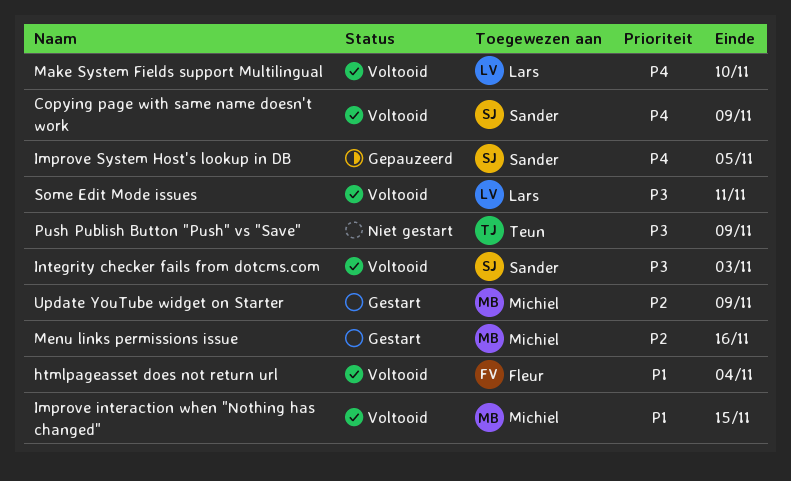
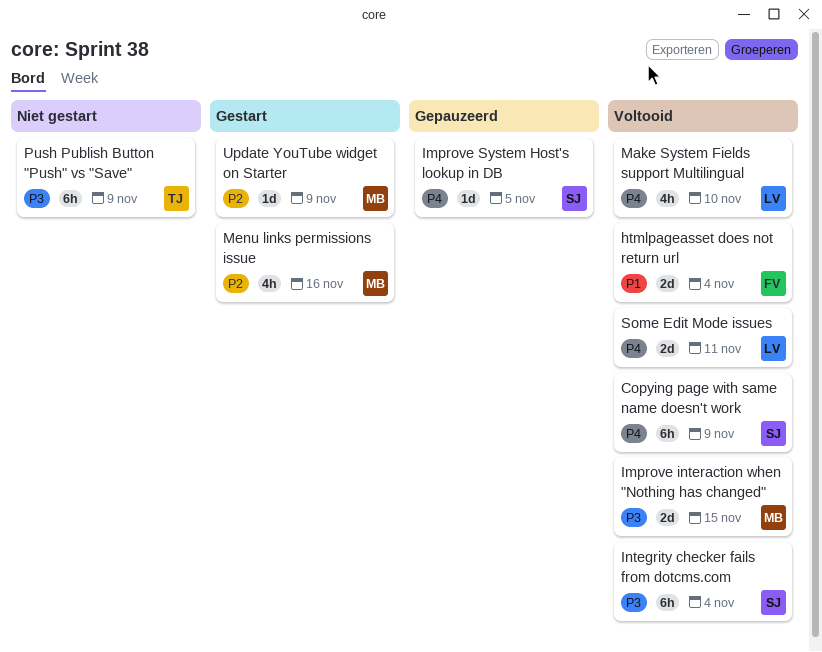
Improve interaction when "Nothing has changed", priority: P1 -> P3
Integrity checker fails from dotcms.com, due: Nov 3 -> Nov 4
Some Edit Mode issues, priority: P3 -> P4

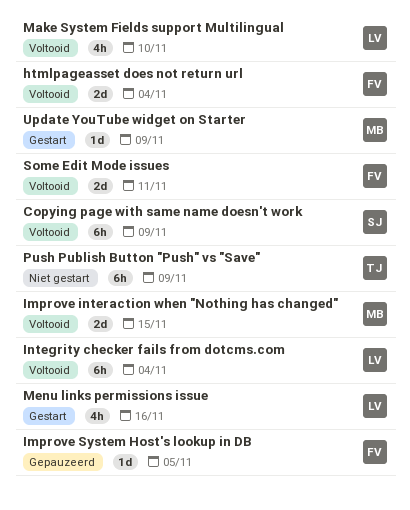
Improve System Host's lookup in DB, owner: SJ -> FV
Integrity checker fails from dotcms.com, owner: SJ -> LV
Menu links permissions issue, owner: MB -> LV
Some Edit Mode issues, owner: LV -> FV

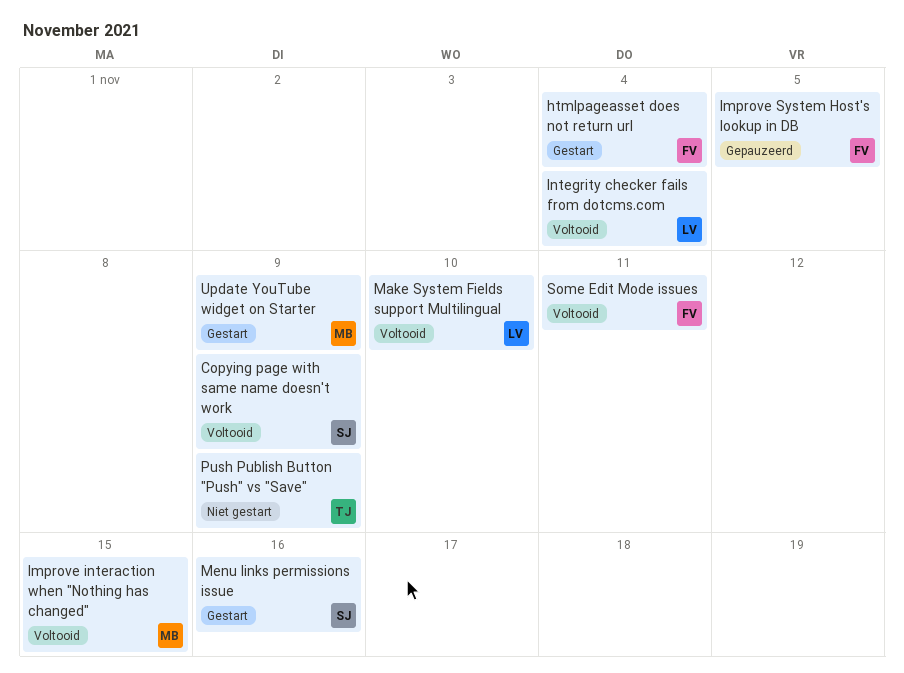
htmlpageasset does not return url, status: Voltooid -> Gestart
Menu links permissions issue, owner: LV -> SJ

